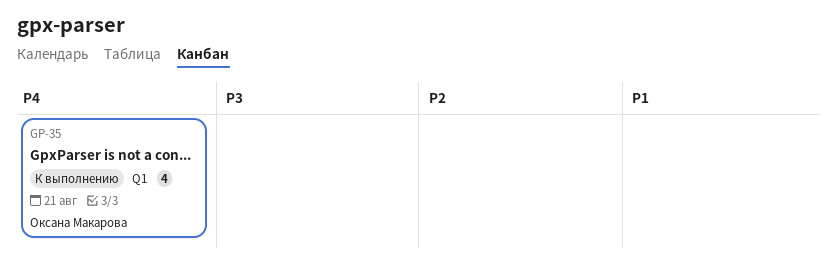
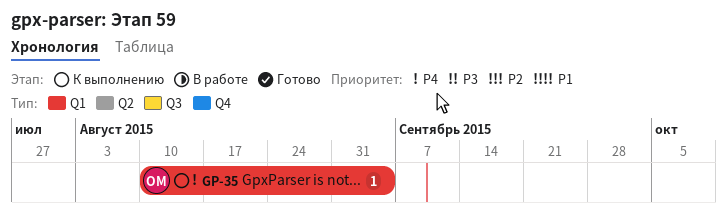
GP-35, estimate: 4 -> 1
GP-35, due: Aug 21 -> Sep 4

